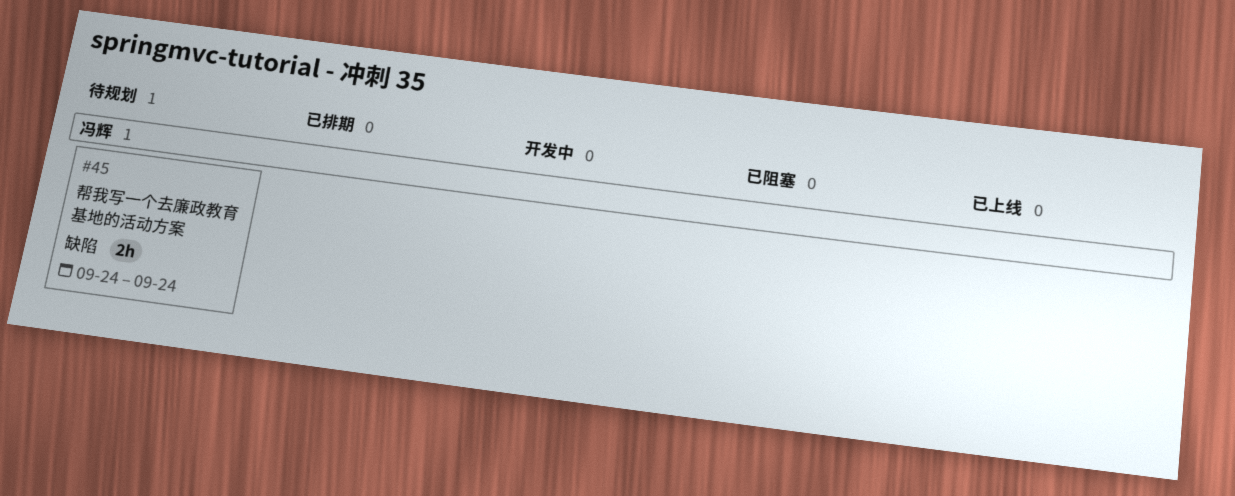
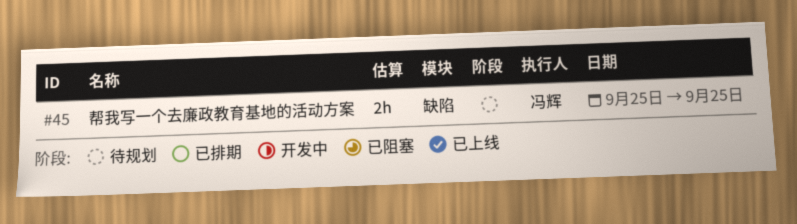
#45, start: Sep 24 -> Sep 25
#45, due: Sep 24 -> Sep 25

